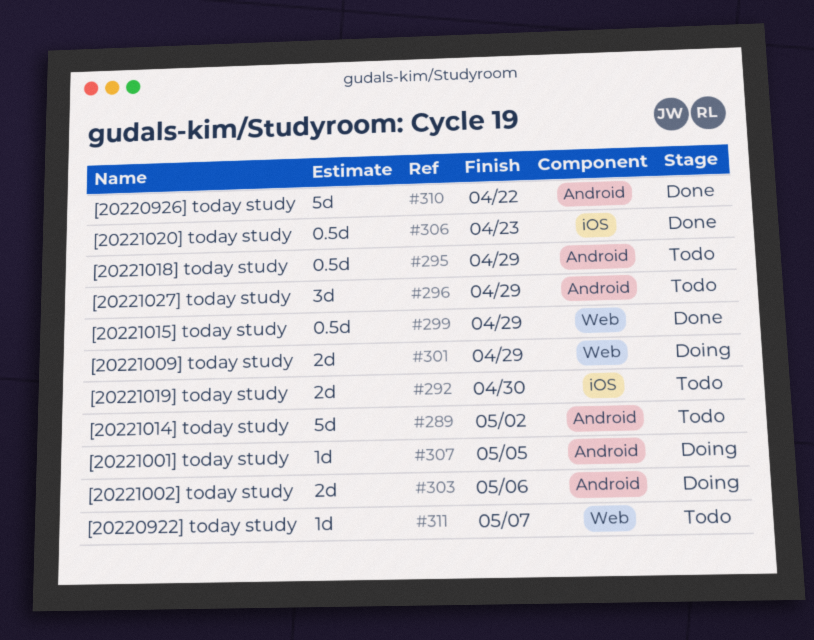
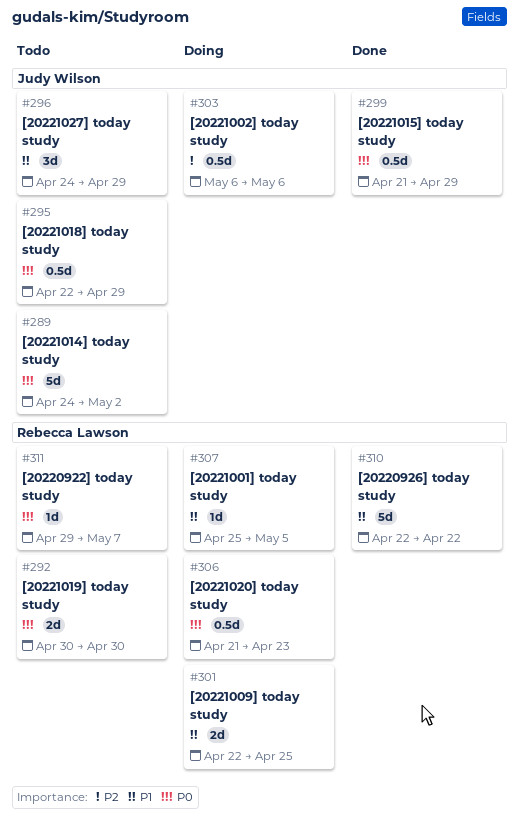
#301, due: Apr 29 -> Apr 25
#303, estimate: 2d -> 0.5d
#306, status: Done -> Doing

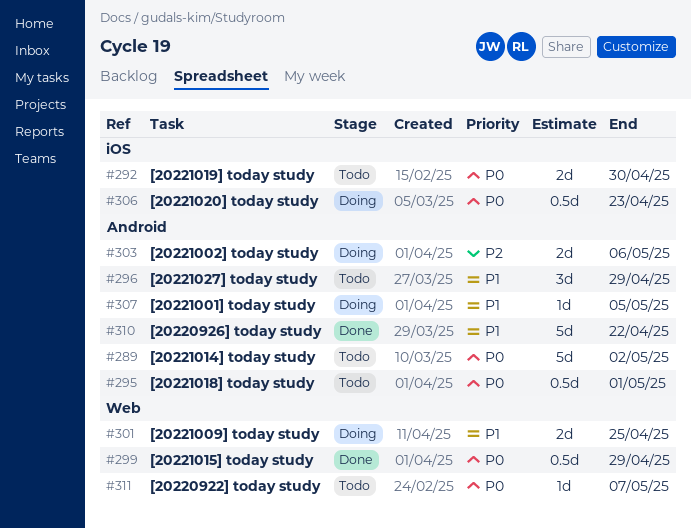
#295, due: Apr 29 -> May 1
#303, estimate: 0.5d -> 2d

